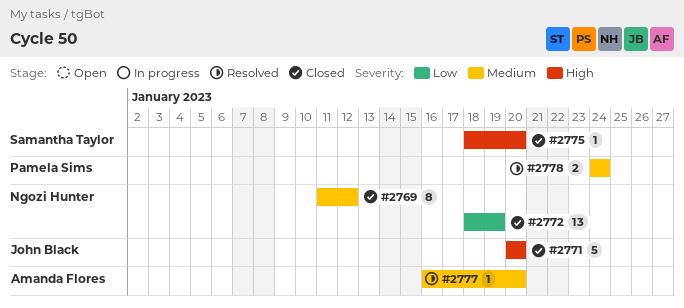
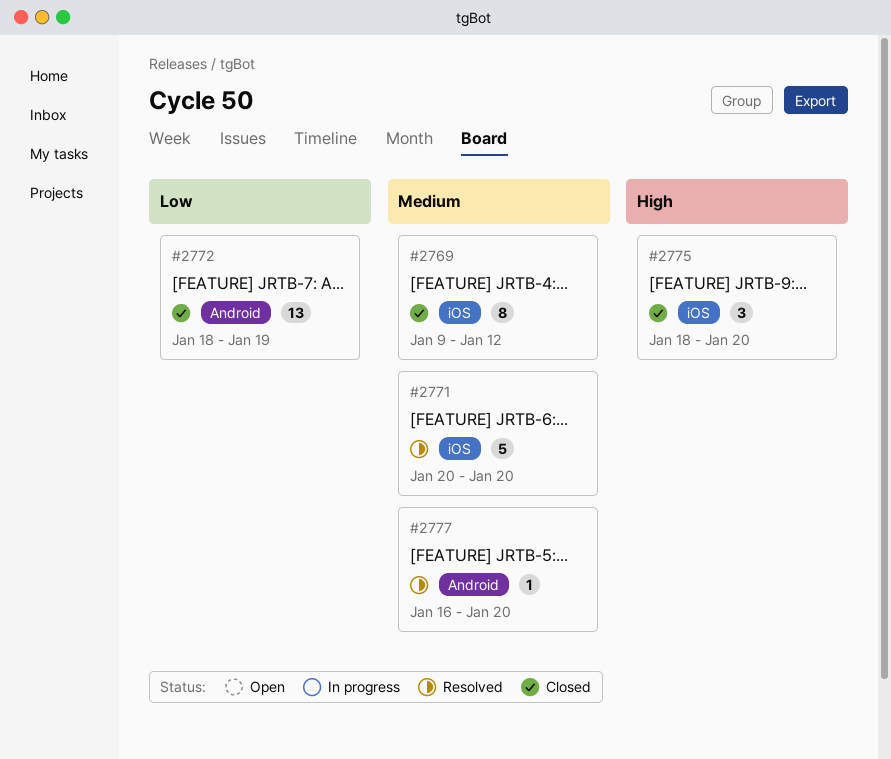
#2769, start: Jan 11 -> Jan 9
#2771, status: Closed -> Resolved
#2771, priority: High -> Medium
#2775, estimate: 1 -> 3
#2778: present -> none

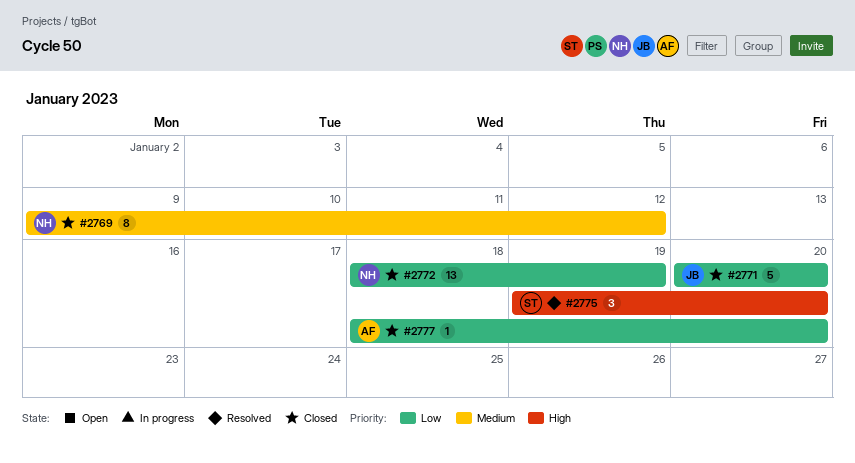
#2771, status: Resolved -> Closed
#2771, priority: Medium -> Low
#2775, status: Closed -> Resolved
#2775, start: Jan 18 -> Jan 19
#2777, status: Resolved -> Closed
#2777, priority: Medium -> Low
#2777, start: Jan 16 -> Jan 18

